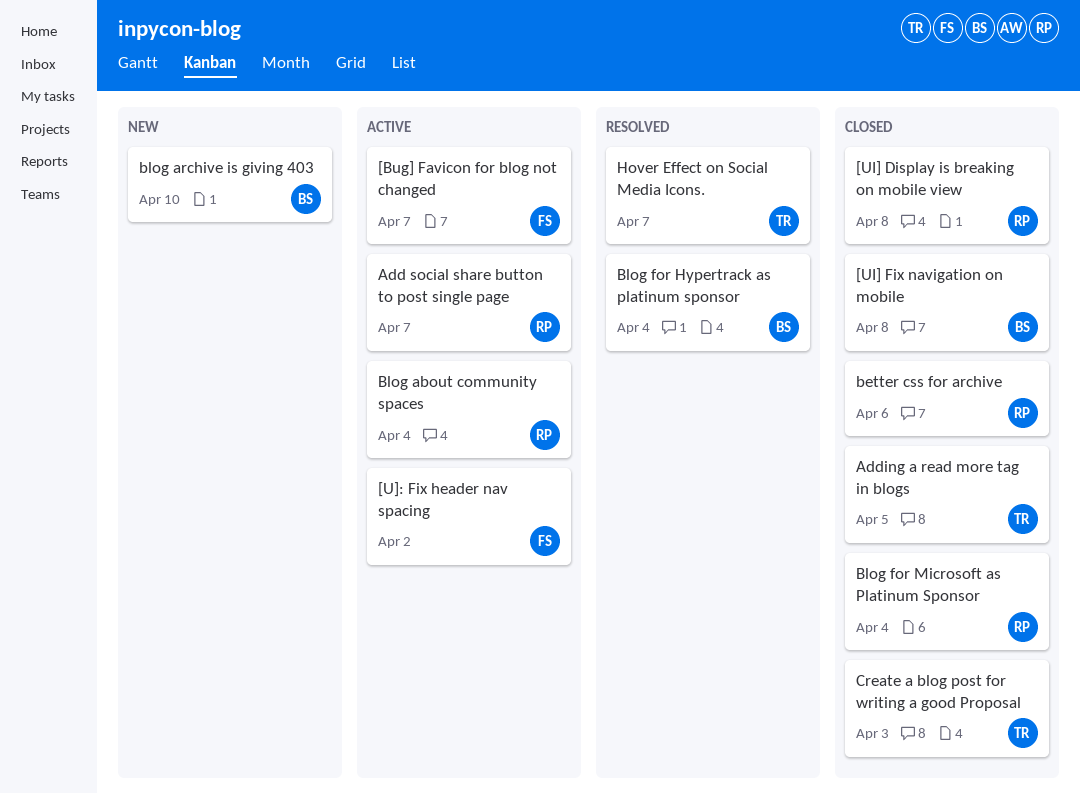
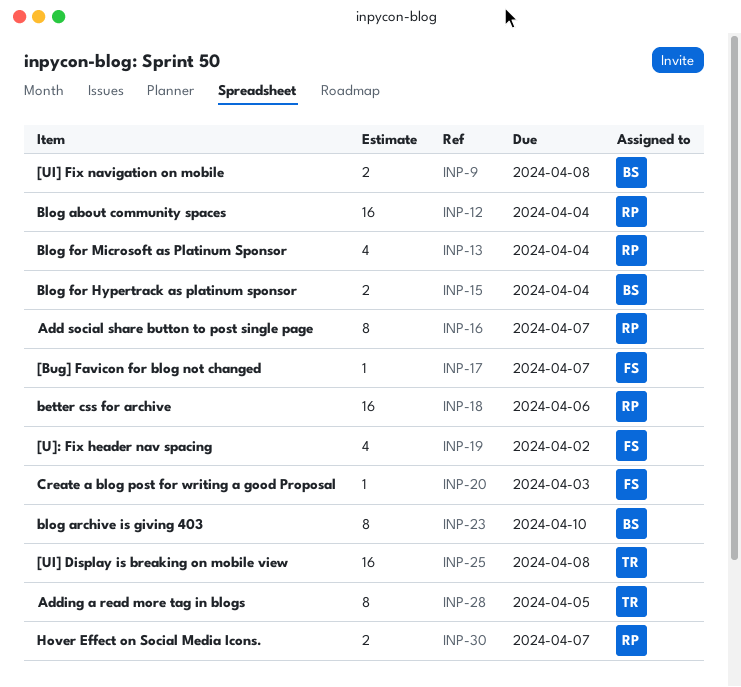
[UI] Display is breaking on mobile view, owner: RP -> TR
Create a blog post for writing a good Proposal, owner: TR -> FS
Hover Effect on Social Media Icons., owner: TR -> RP

